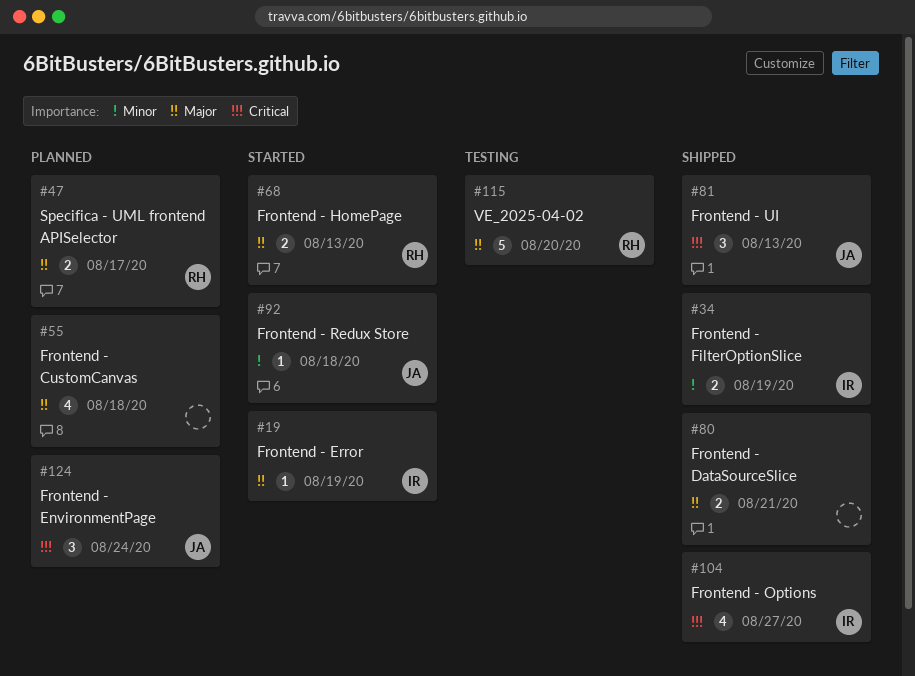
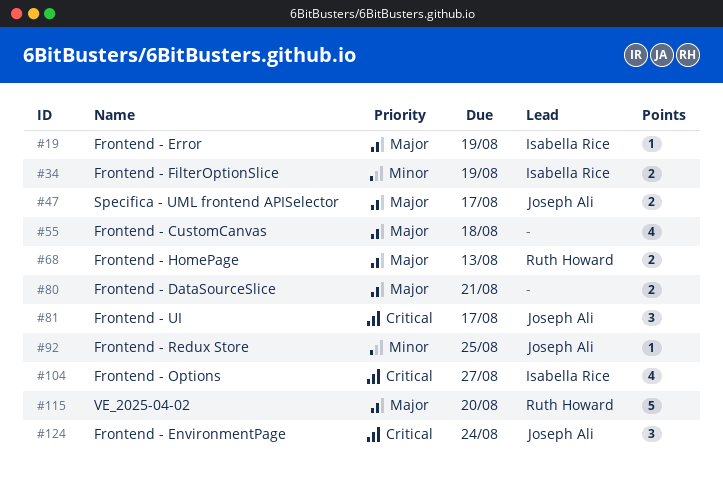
#47, owner: Ruth Howard -> Joseph Ali
#81, due: Aug 13 -> Aug 17
#92, due: Aug 18 -> Aug 25

